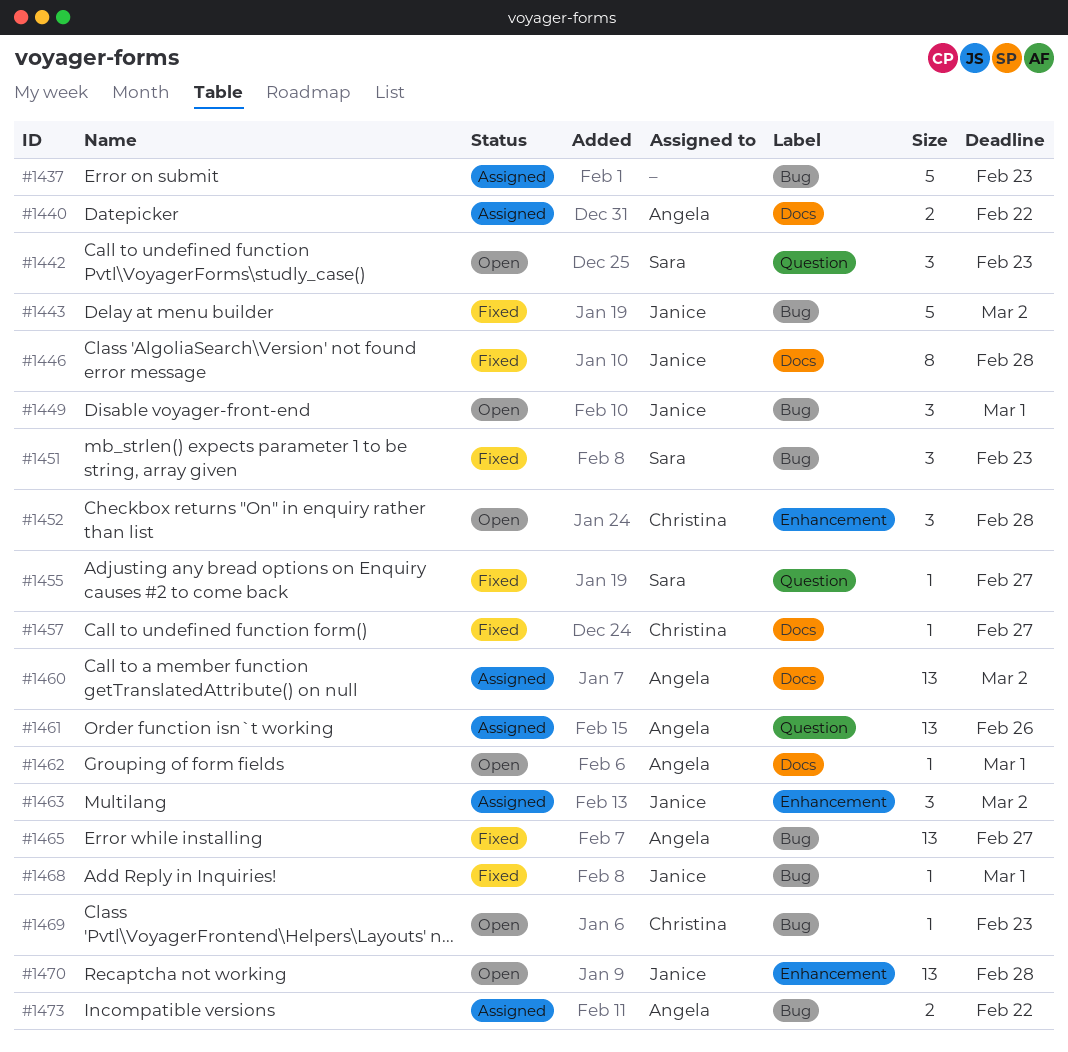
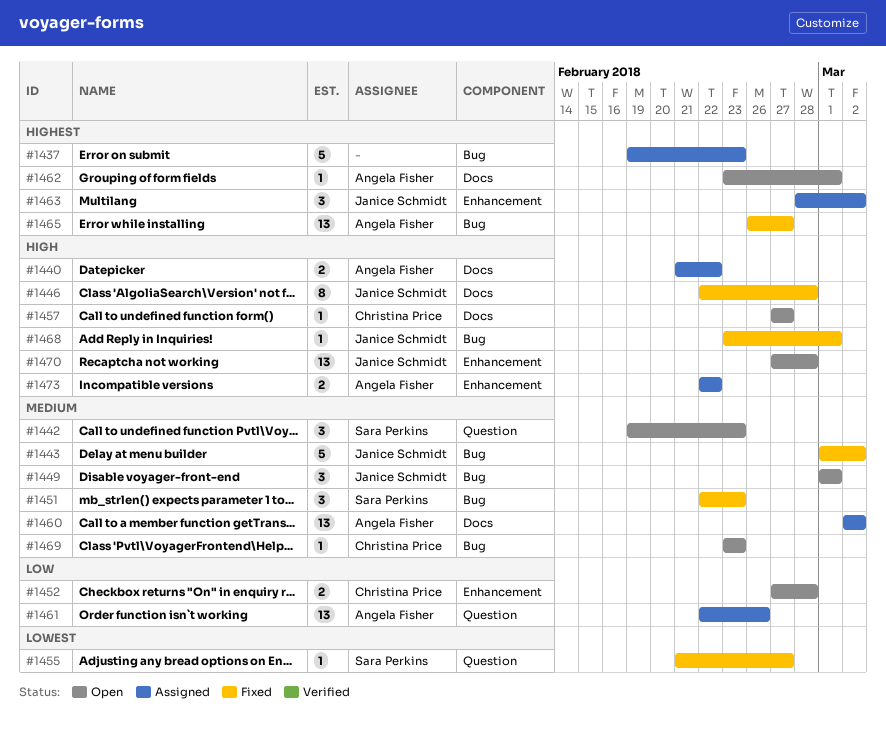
#1452, estimate: 3 -> 2
#1457, status: Fixed -> Open
#1473, label: Bug -> Enhancement

